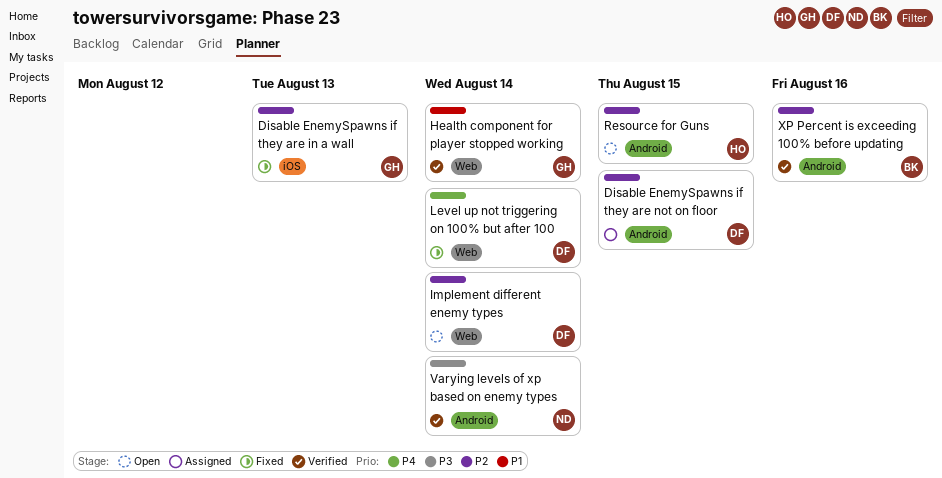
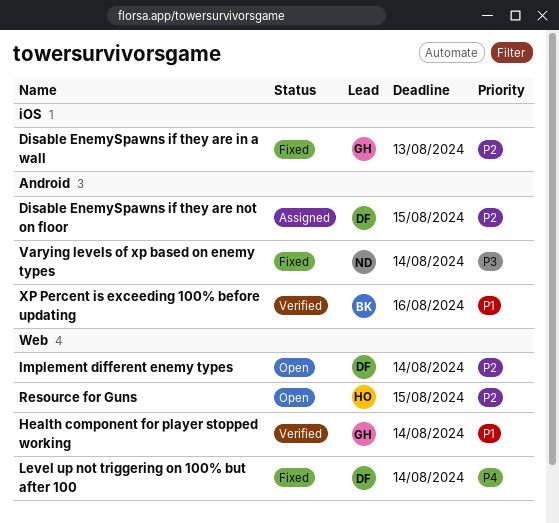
Resource for Guns, label: Android -> Web
Varying levels of xp based on enemy types, status: Verified -> Fixed
XP Percent is exceeding 100% before updating, priority: P2 -> P1

